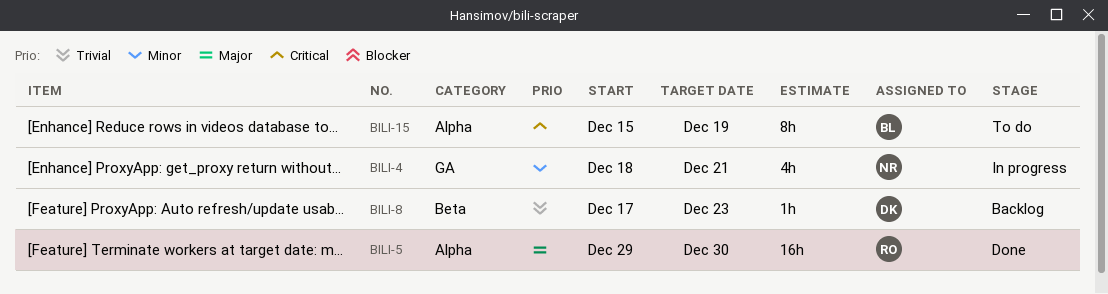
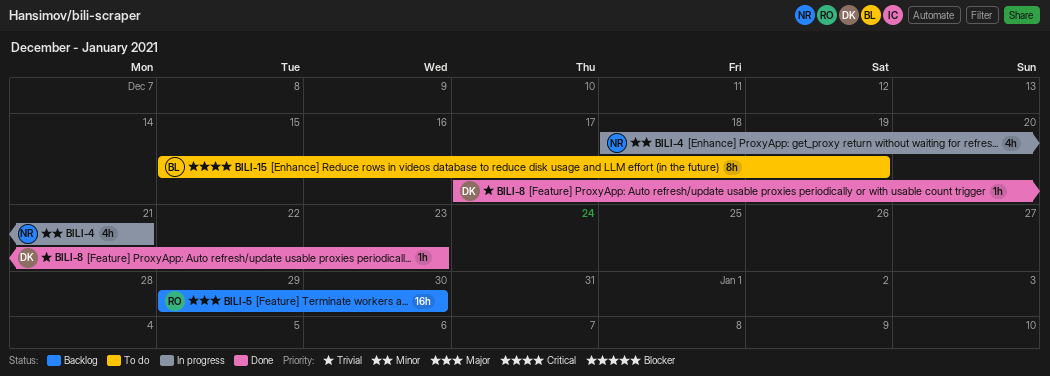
BILI-5, status: Done -> Backlog
BILI-8, status: Backlog -> Done

